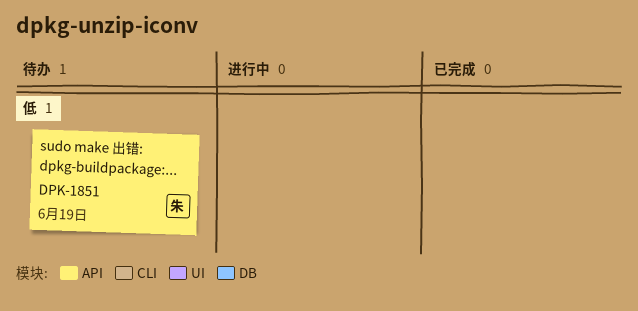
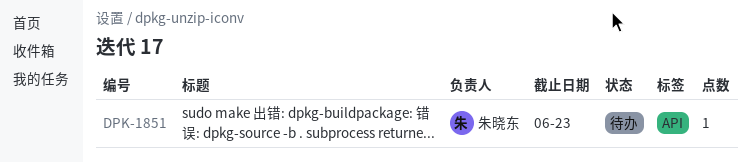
DPK-1851, due: Jun 19 -> Jun 23

